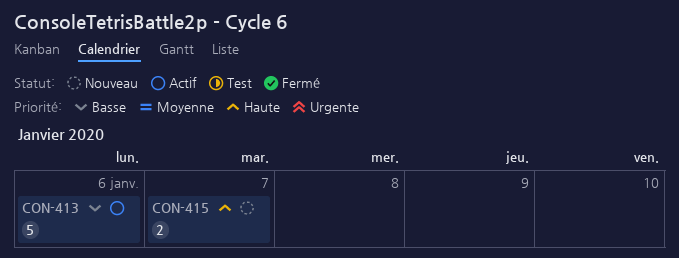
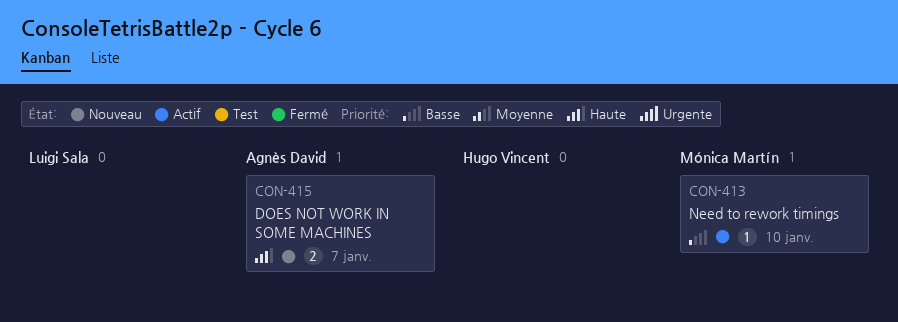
CON-413, estimate: 5 -> 1
CON-413, day: Jan 6 -> Jan 10

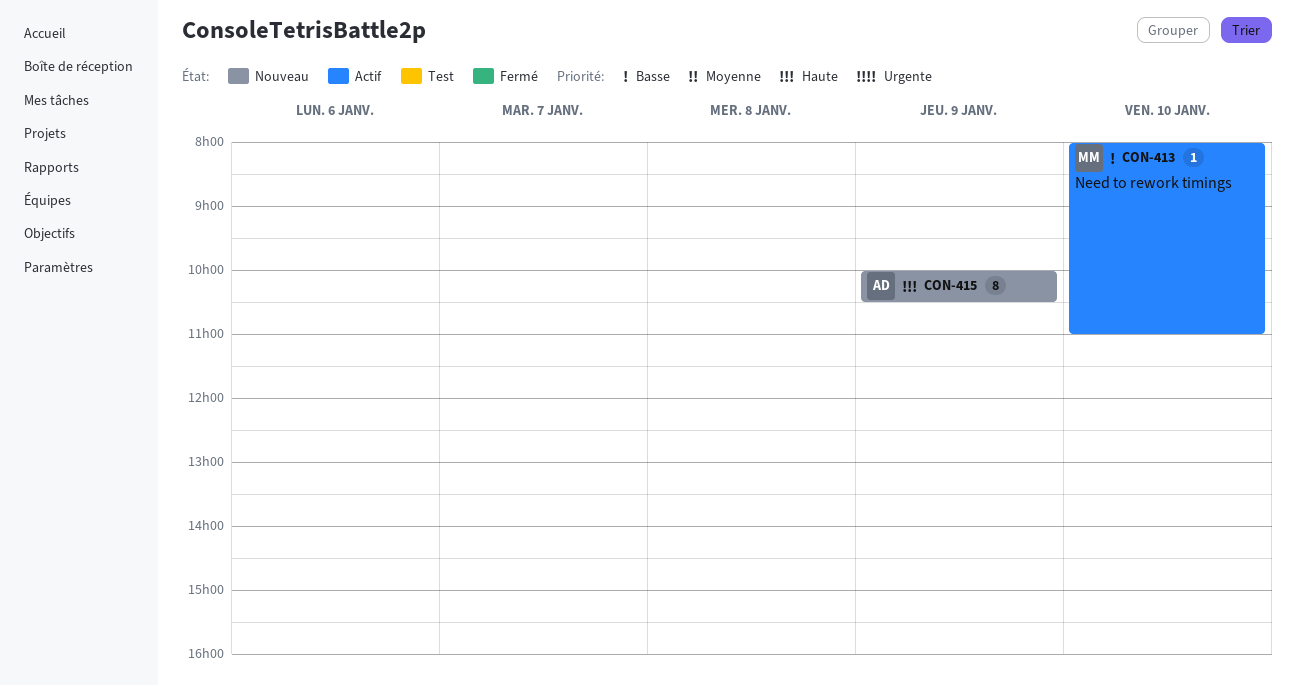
CON-415, estimate: 2 -> 8
CON-415, day: Jan 7 -> Jan 9

